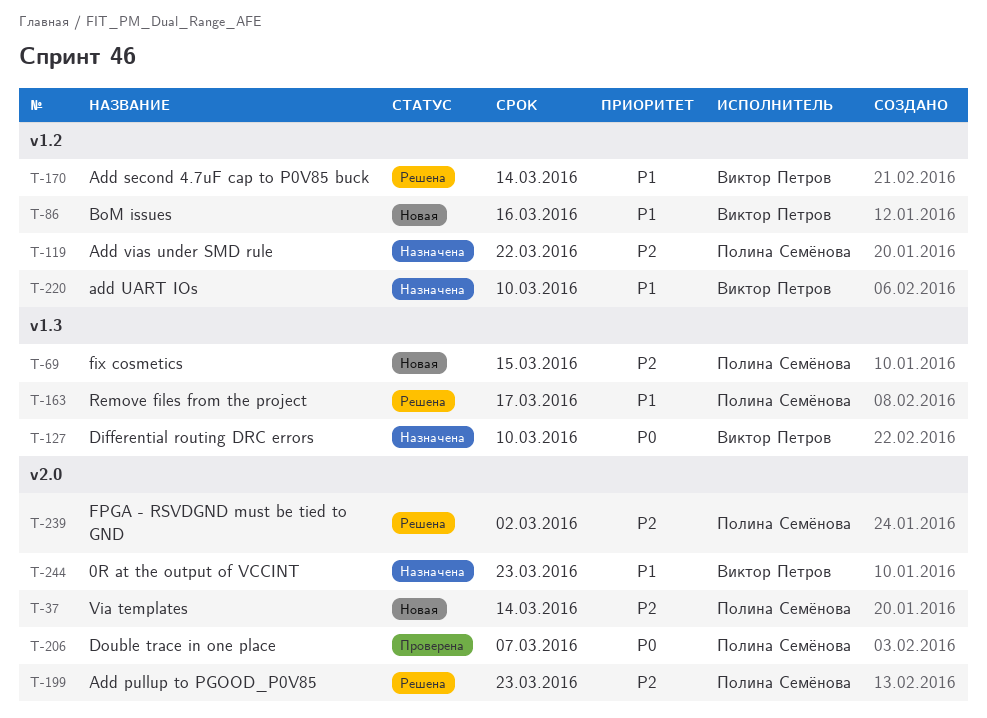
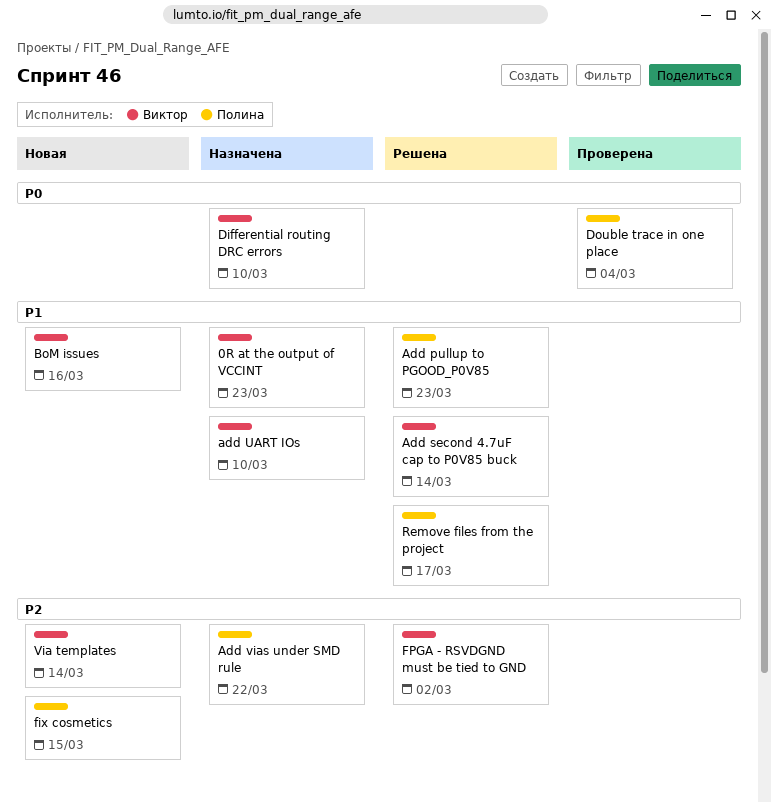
Add pullup to PGOOD_P0V85, priority: P2 -> P1
Double trace in one place, due: Mar 7 -> Mar 4
FPGA - RSVDGND must be tied to GND, owner: Полина Семёнова -> Виктор Петров
Via templates, owner: Полина Семёнова -> Виктор Петров

